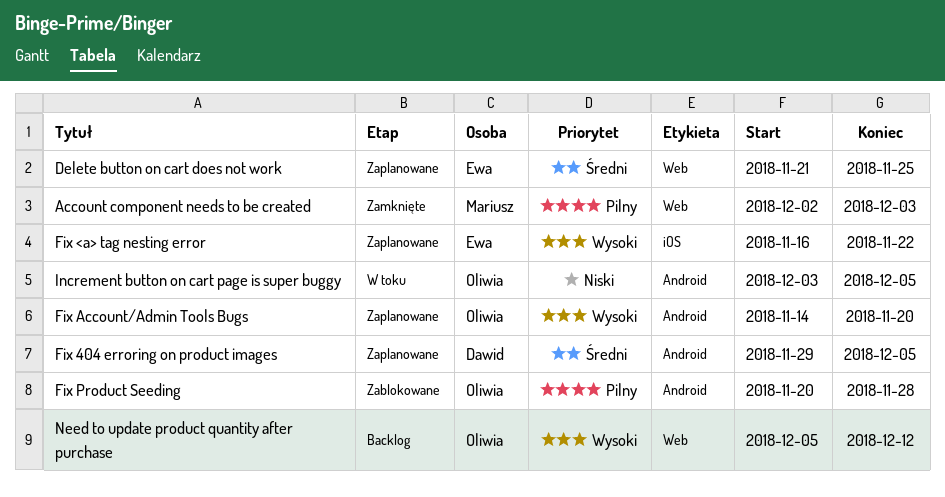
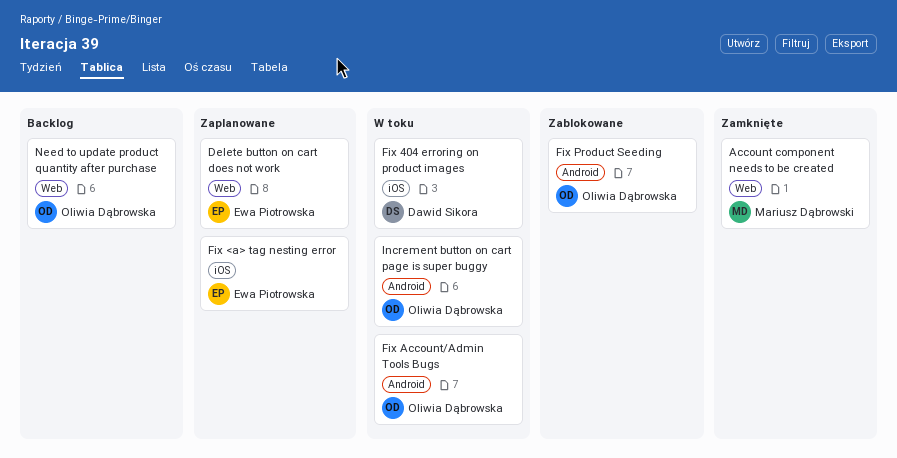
Fix 404 erroring on product images, status: Zaplanowane -> W toku
Fix 404 erroring on product images, label: Android -> iOS
Fix Account/Admin Tools Bugs, status: Zaplanowane -> W toku

